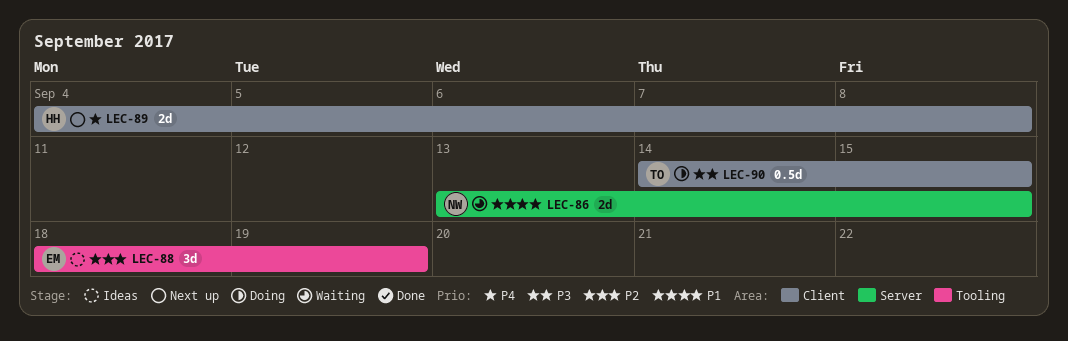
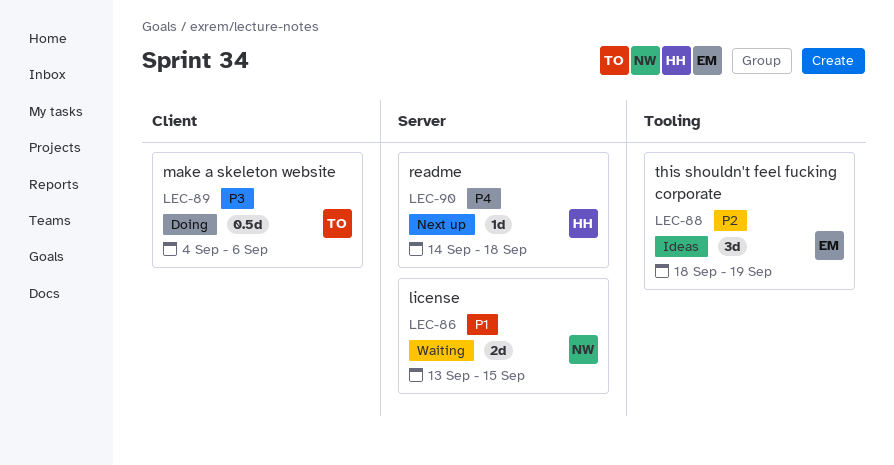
LEC-89, status: Next up -> Doing
LEC-89, owner: HH -> TO
LEC-89, priority: P4 -> P3
LEC-89, estimate: 2d -> 0.5d
LEC-89, due: Sep 8 -> Sep 6
LEC-90, status: Doing -> Next up
LEC-90, owner: TO -> HH
LEC-90, priority: P3 -> P4
LEC-90, label: Client -> Server
LEC-90, estimate: 0.5d -> 1d
LEC-90, due: Sep 15 -> Sep 18

